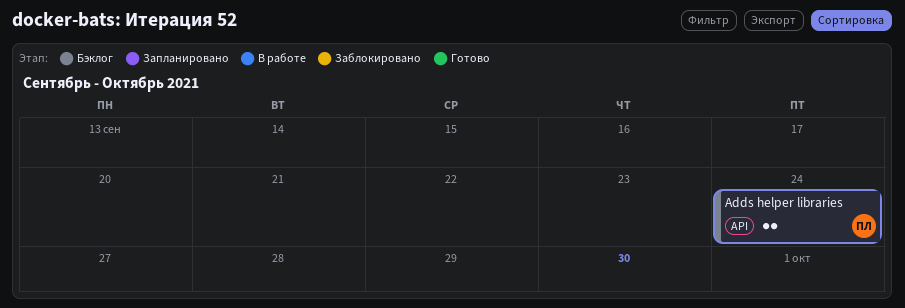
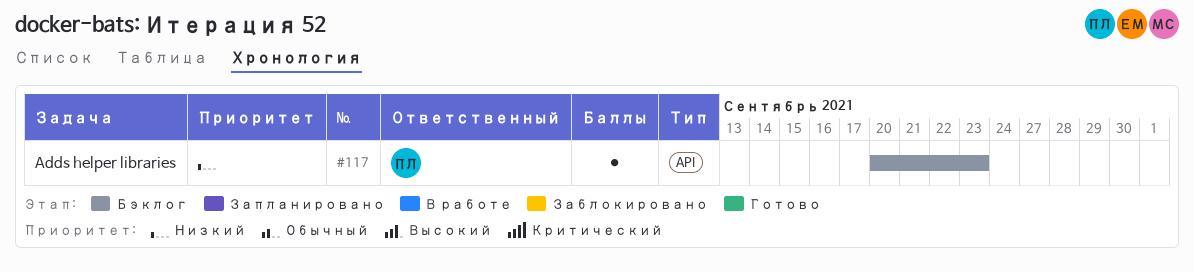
Adds helper libraries, estimate: 2 -> 1
Adds helper libraries, due: Sep 24 -> Sep 23

